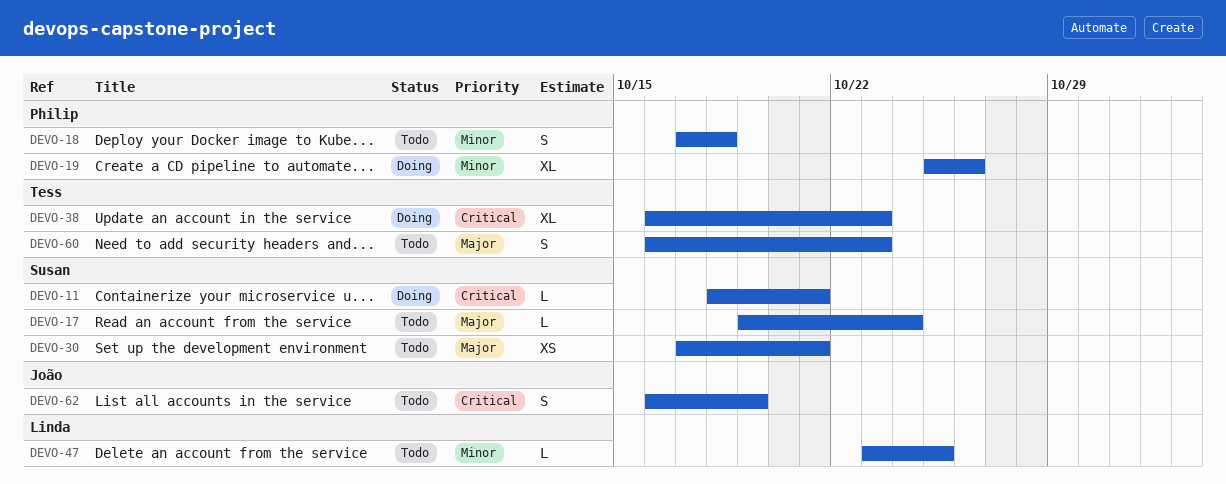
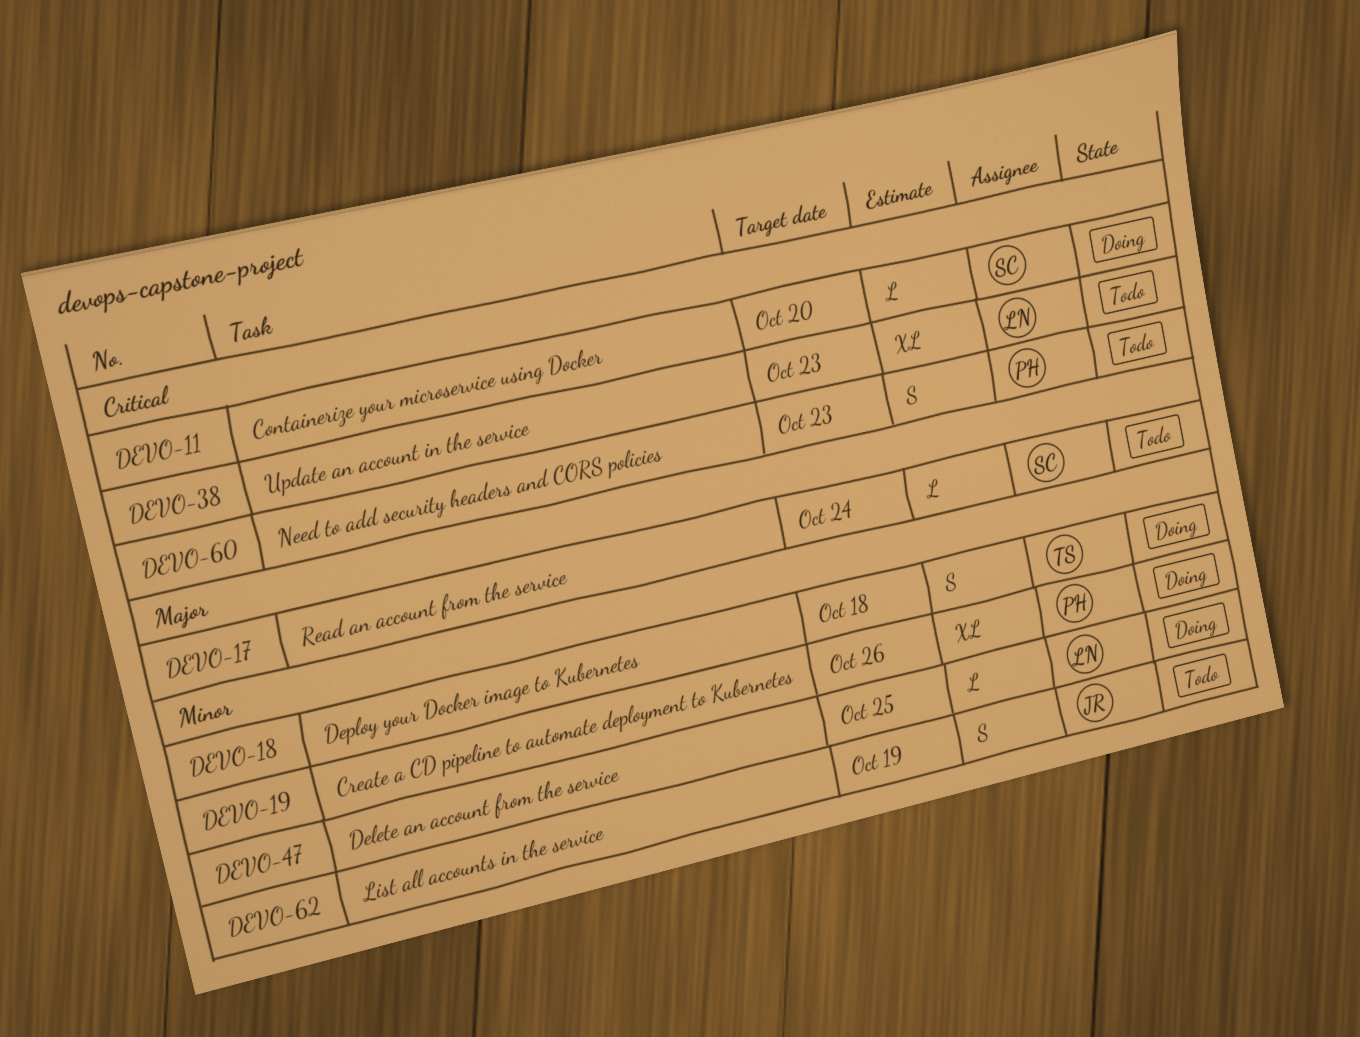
DEVO-11, due: Oct 21 -> Oct 20
DEVO-18, status: Todo -> Doing
DEVO-18, owner: Philip -> Tess
DEVO-30: present -> none
DEVO-38, status: Doing -> Todo
DEVO-38, owner: Tess -> Linda
DEVO-47, status: Todo -> Doing
DEVO-60, owner: Tess -> Philip
DEVO-60, priority: Major -> Critical
DEVO-62, priority: Critical -> Minor

